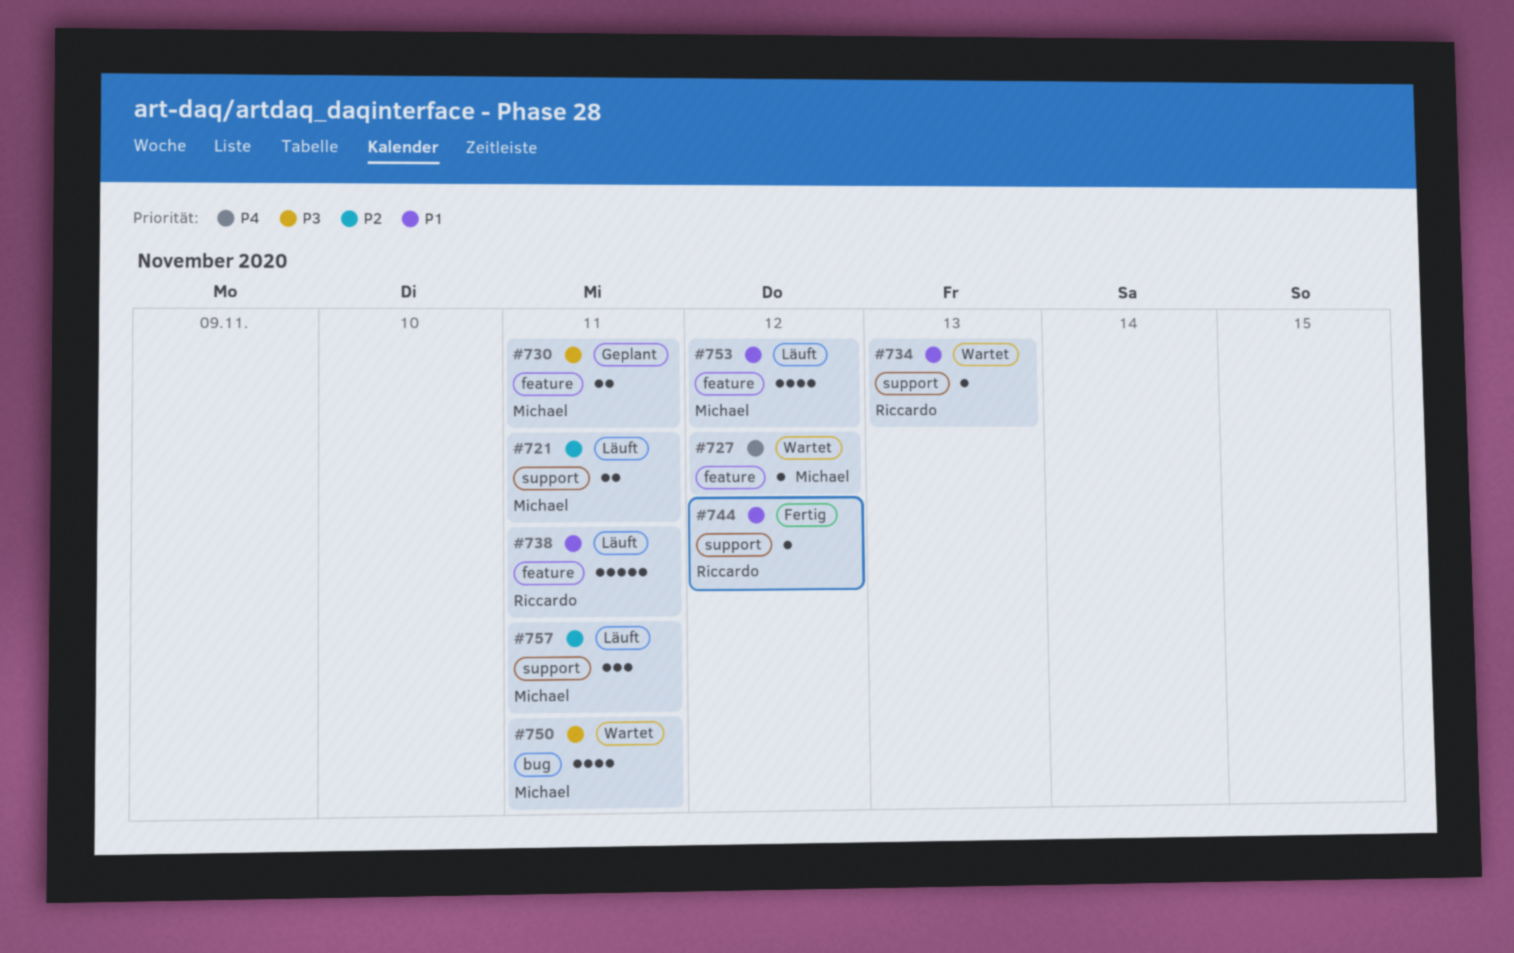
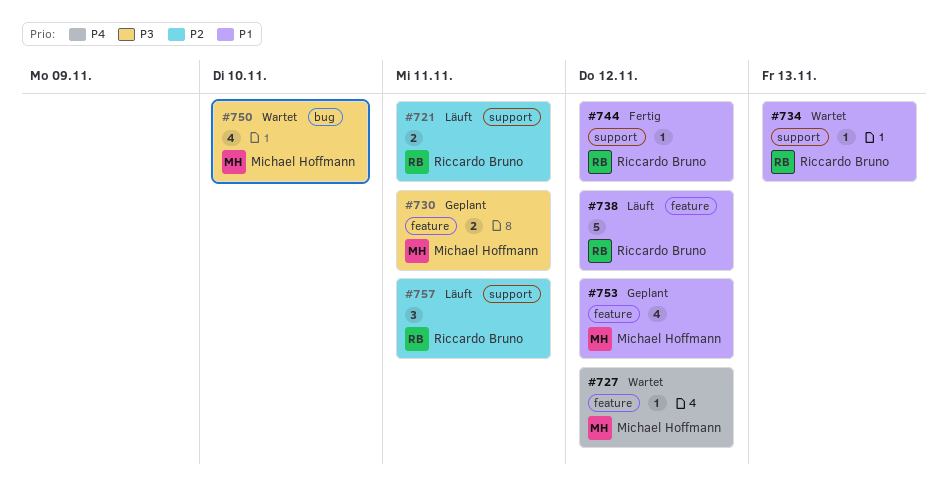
#721, owner: Michael Hoffmann -> Riccardo Bruno
#738, due: Nov 11 -> Nov 12
#750, due: Nov 11 -> Nov 10
#753, status: Läuft -> Geplant
#757, owner: Michael Hoffmann -> Riccardo Bruno

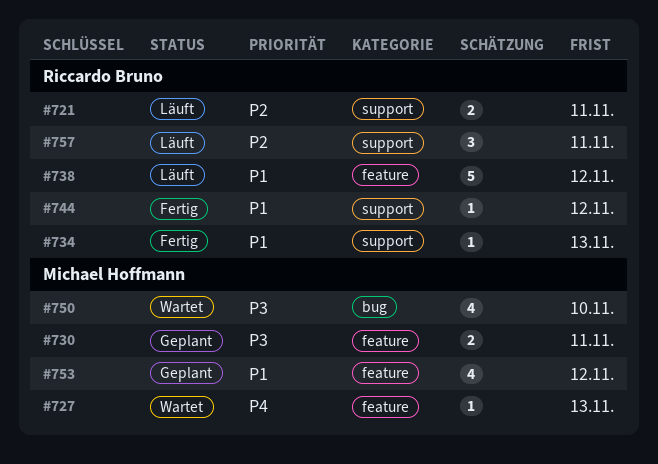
#727, due: Nov 12 -> Nov 13
#734, status: Wartet -> Fertig

